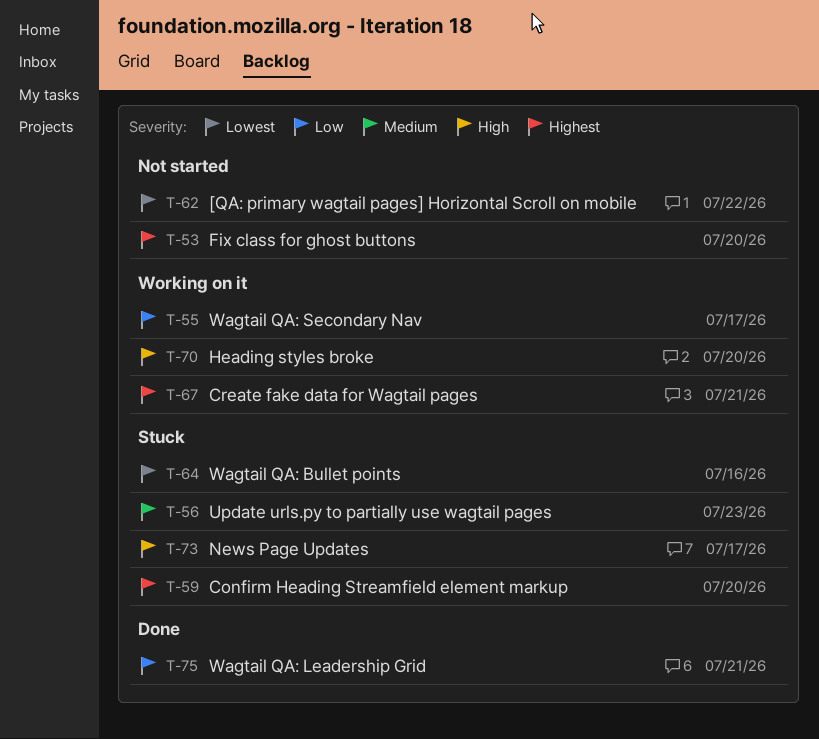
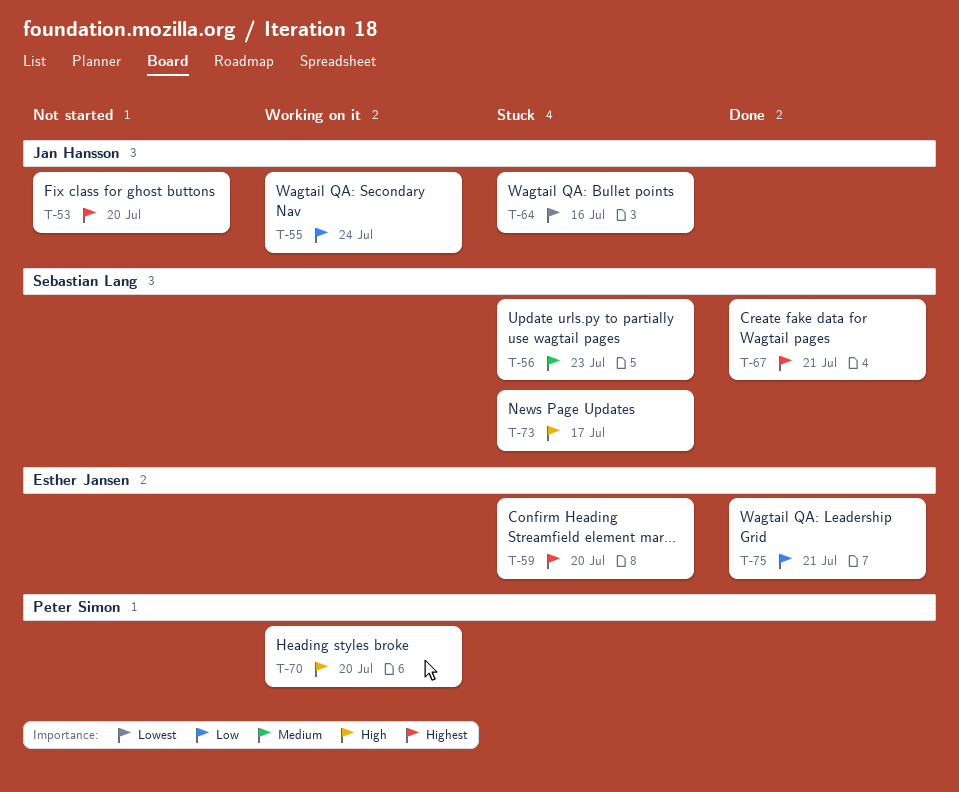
T-55, due: Jul 17 -> Jul 24
T-62: present -> none
T-67, status: Working on it -> Done

